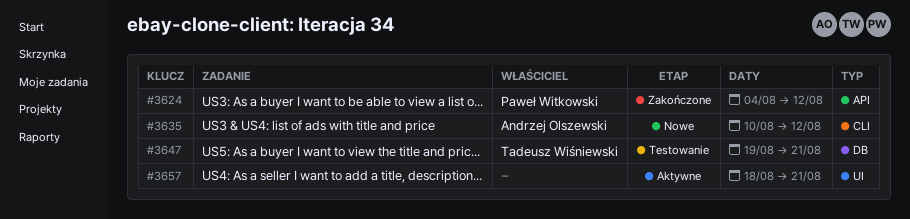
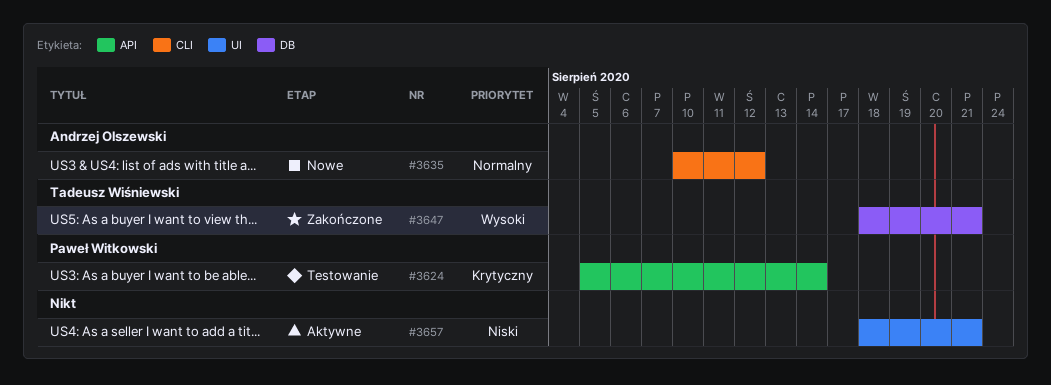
#3624, status: Zakończone -> Testowanie
#3624, start: Aug 4 -> Aug 5
#3624, due: Aug 12 -> Aug 14
#3647, status: Testowanie -> Zakończone
#3647, start: Aug 19 -> Aug 18

